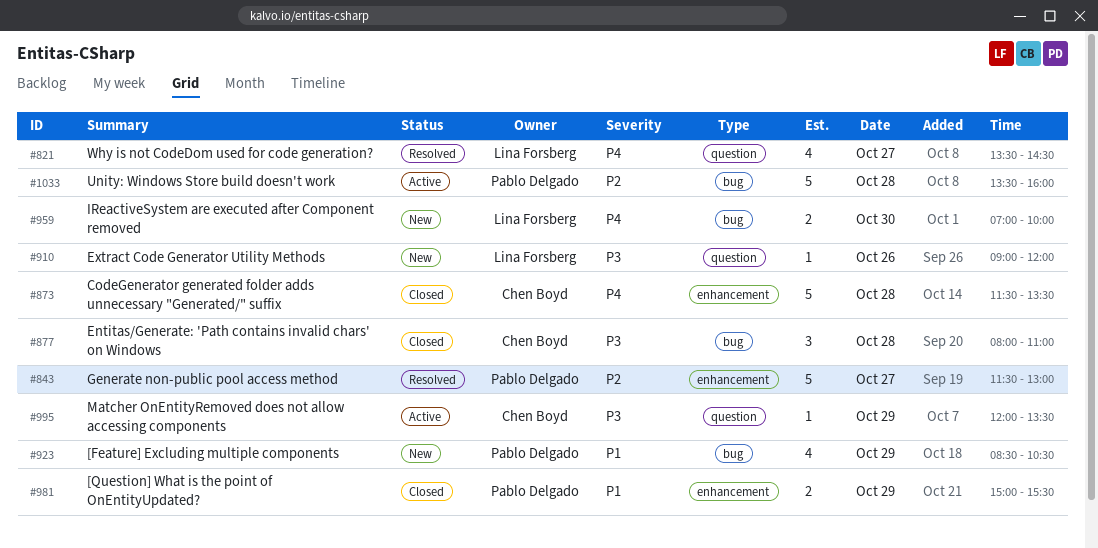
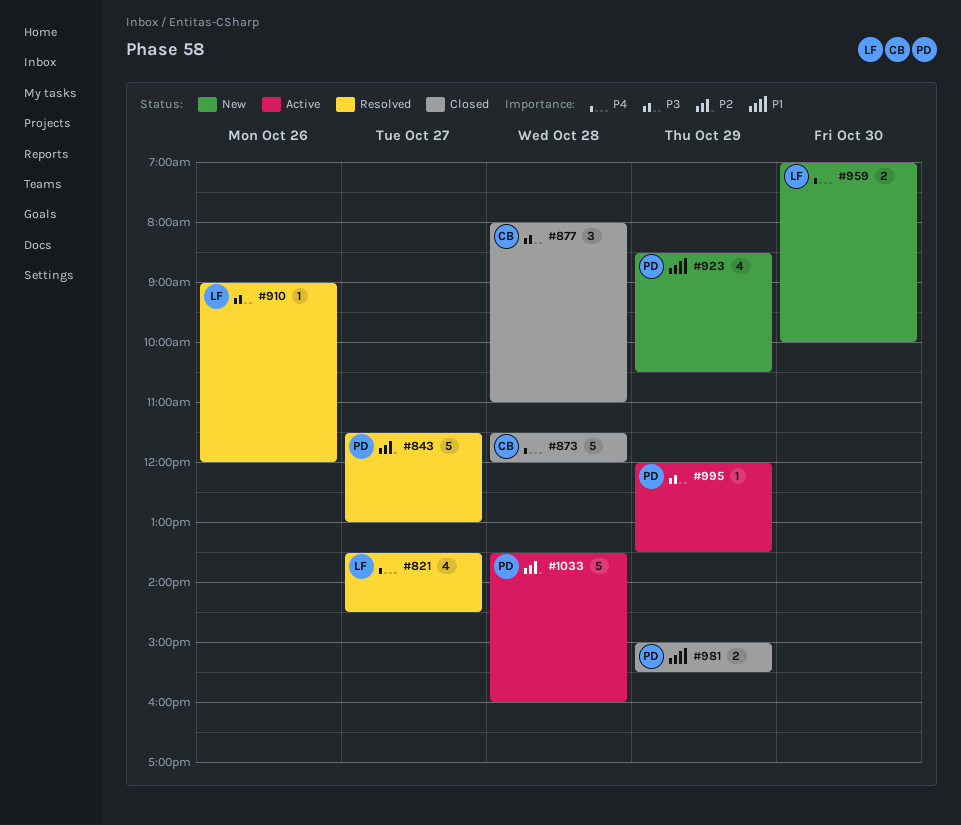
#873, ends: 13:30 -> 12:00
#910, status: New -> Resolved
#995, owner: Chen Boyd -> Pablo Delgado

